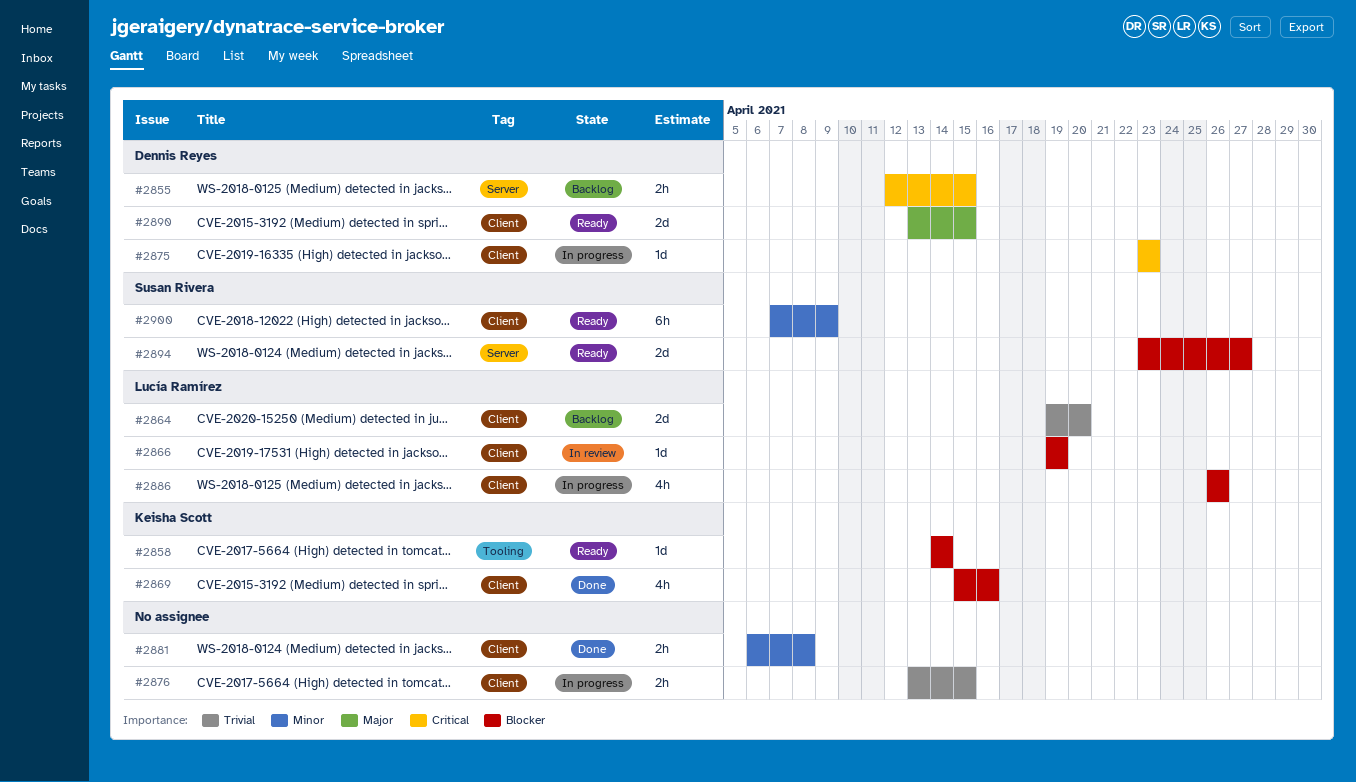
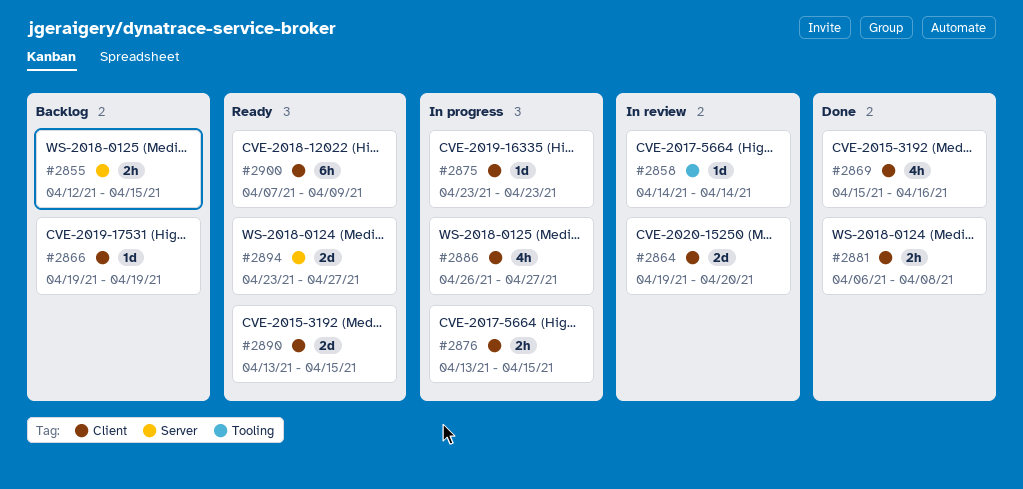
#2858, status: Ready -> In review
#2864, status: Backlog -> In review
#2866, status: In review -> Backlog
#2886, due: Apr 26 -> Apr 27

